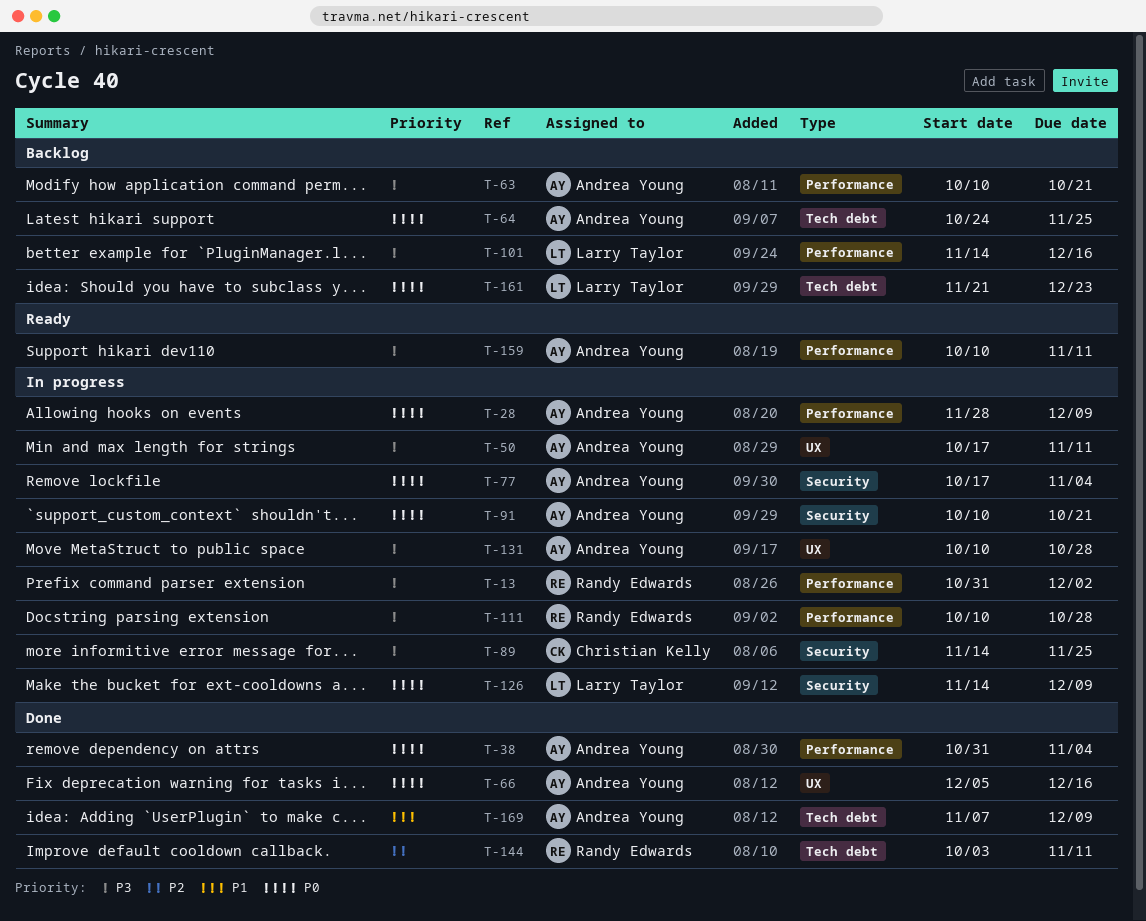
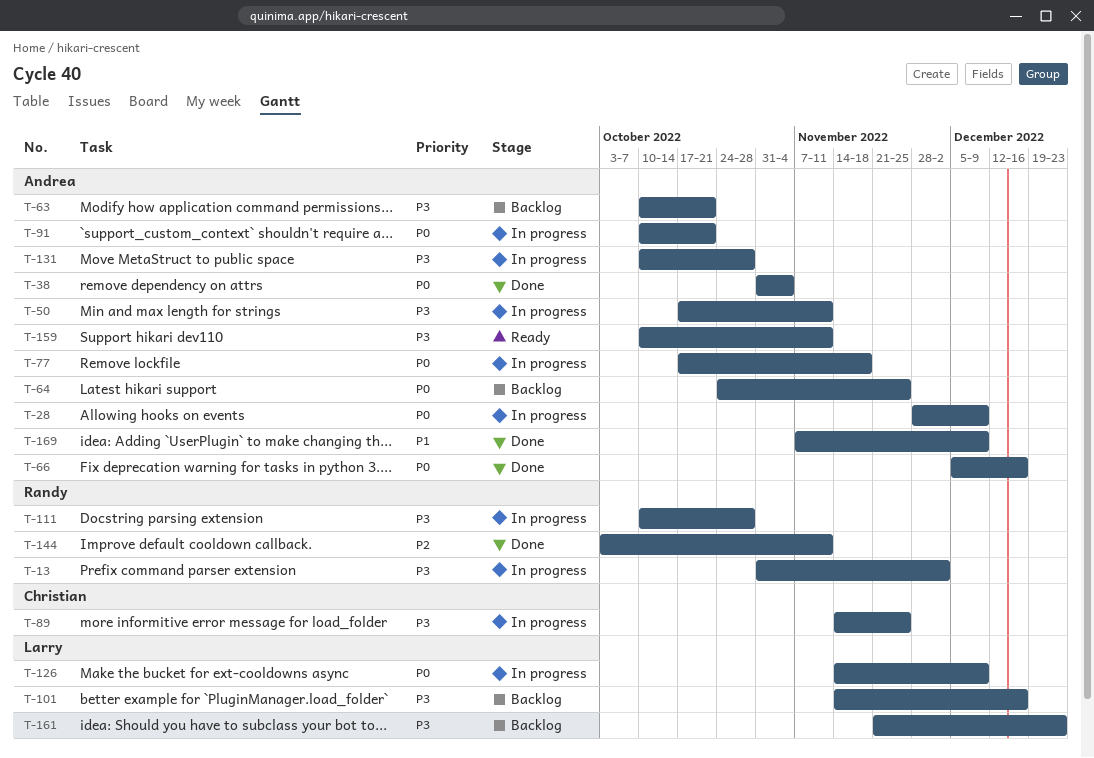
T-77, due: Nov 4 -> Nov 18
T-161, priority: P0 -> P3

